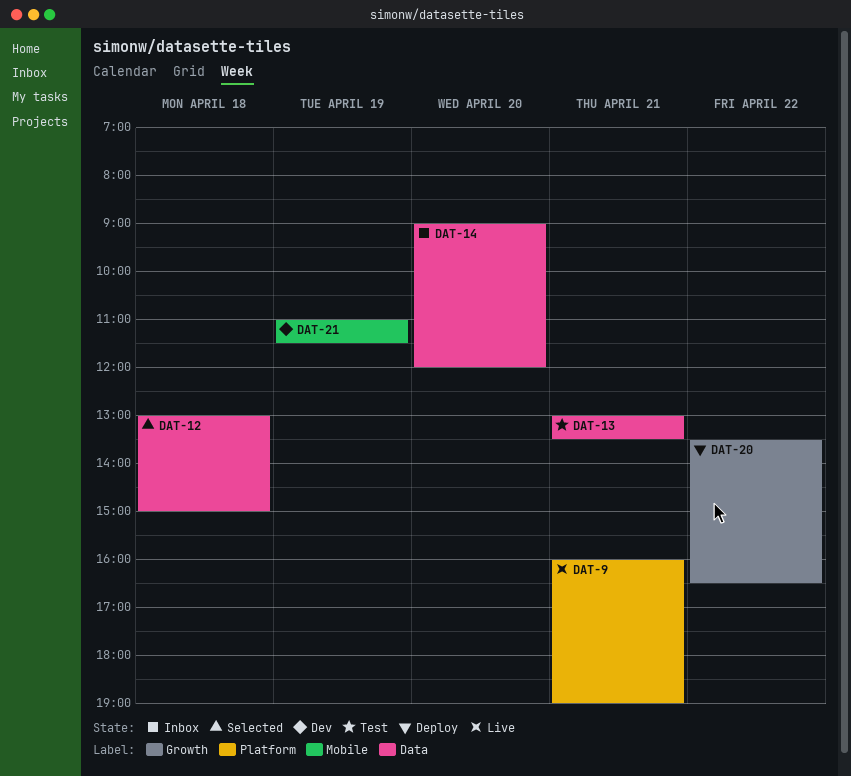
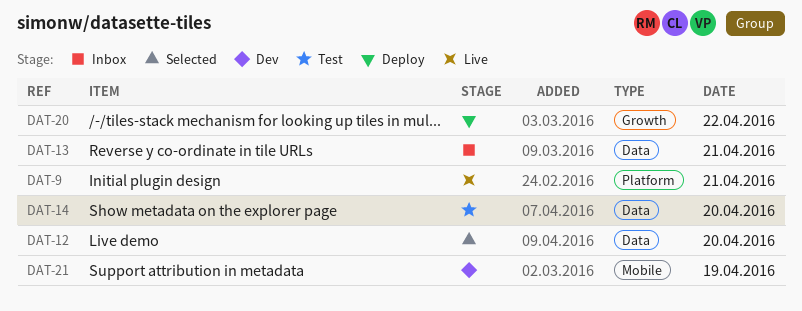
DAT-12, day: Apr 18 -> Apr 20
DAT-13, status: Test -> Inbox
DAT-14, status: Inbox -> Test

